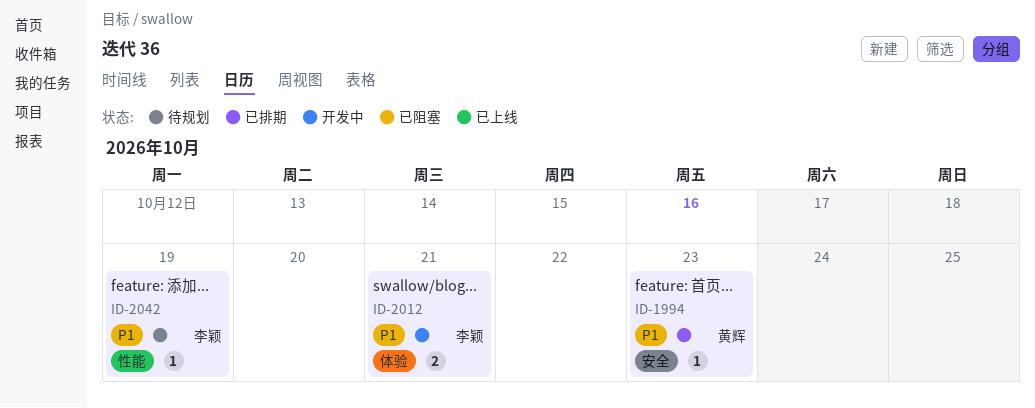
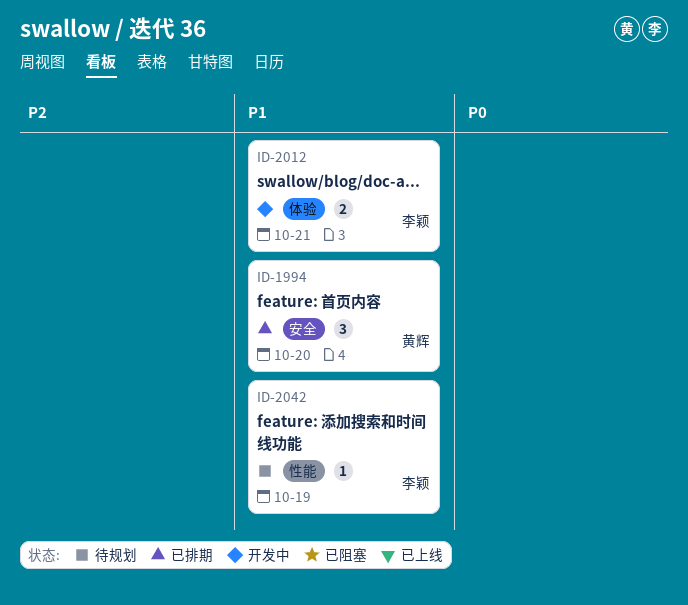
ID-1994, estimate: 1 -> 3
ID-1994, due: Oct 23 -> Oct 20

